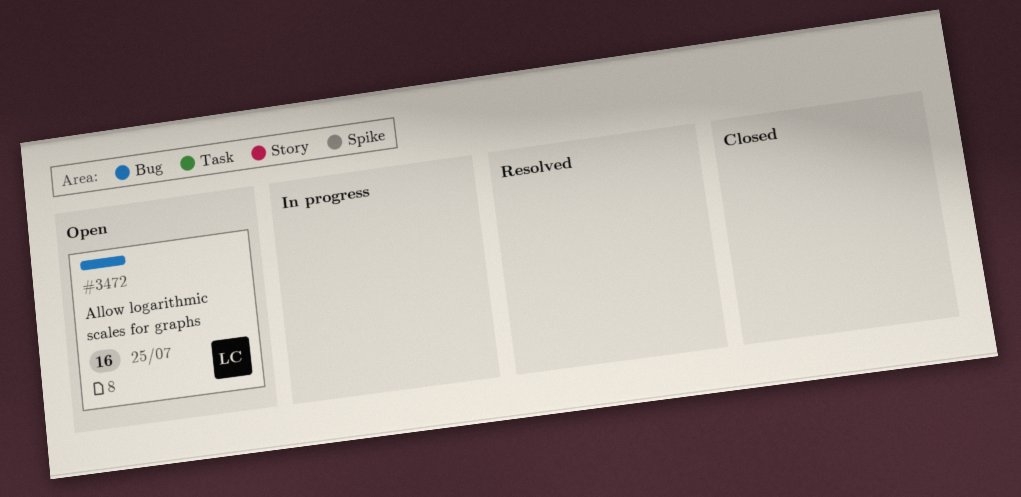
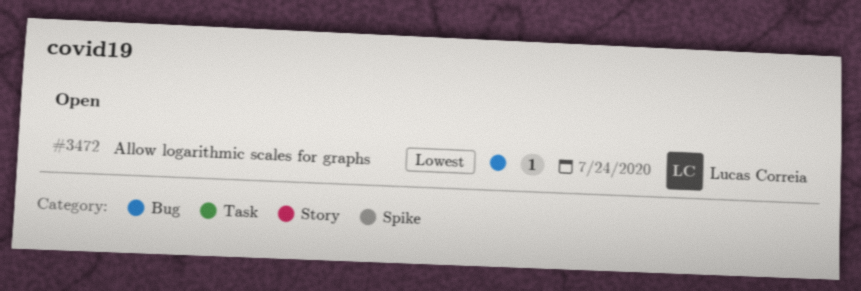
#3472, estimate: 16 -> 1
#3472, due: Jul 25 -> Jul 24

